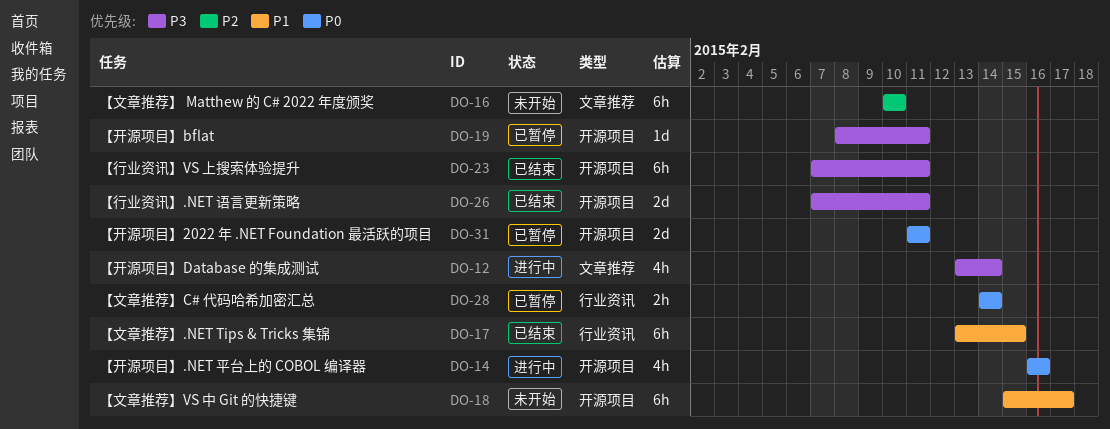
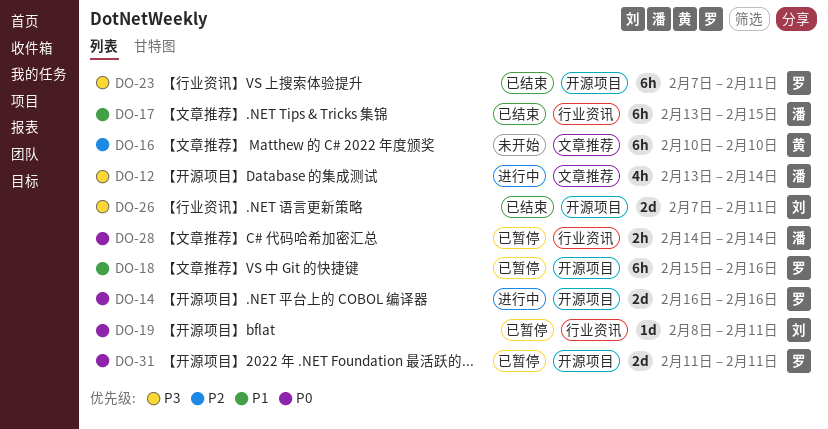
DO-14, estimate: 4h -> 2d
DO-18, status: 未开始 -> 已暂停
DO-18, due: Feb 17 -> Feb 16
DO-19, priority: P3 -> P0
DO-19, label: 开源项目 -> 行业资讯

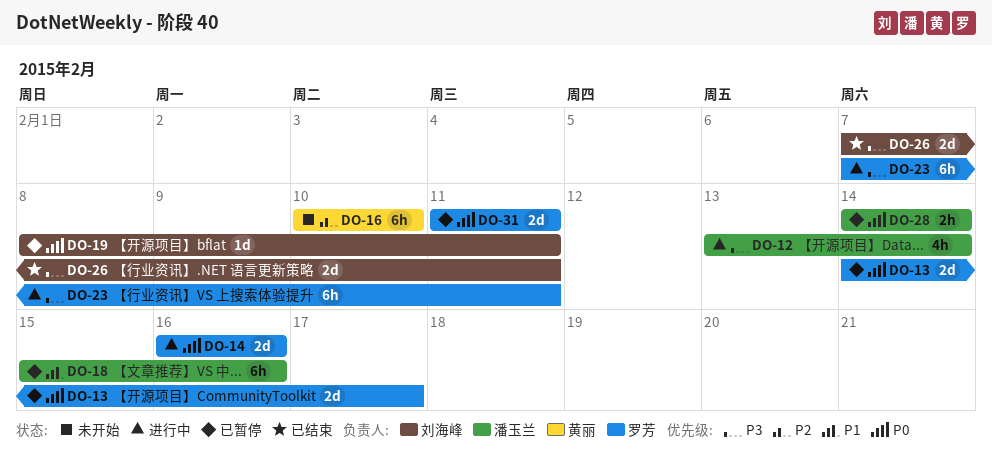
DO-13: none -> present
DO-17: present -> none
DO-18, owner: 罗芳 -> 潘玉兰
DO-23, status: 已结束 -> 进行中

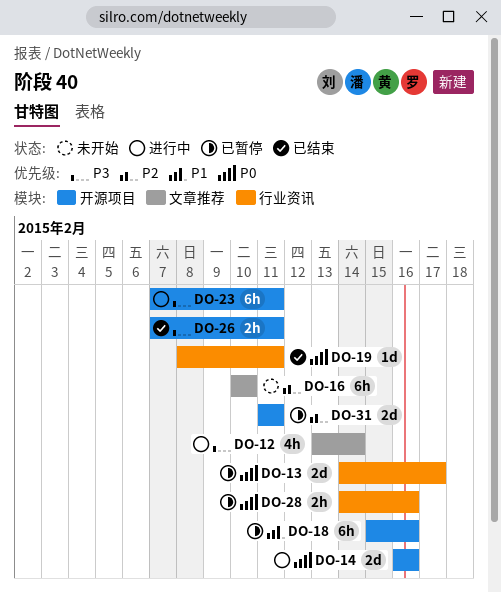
DO-19, status: 已暂停 -> 已结束
DO-26, estimate: 2d -> 2h
DO-28, due: Feb 14 -> Feb 16
DO-31, priority: P0 -> P2

